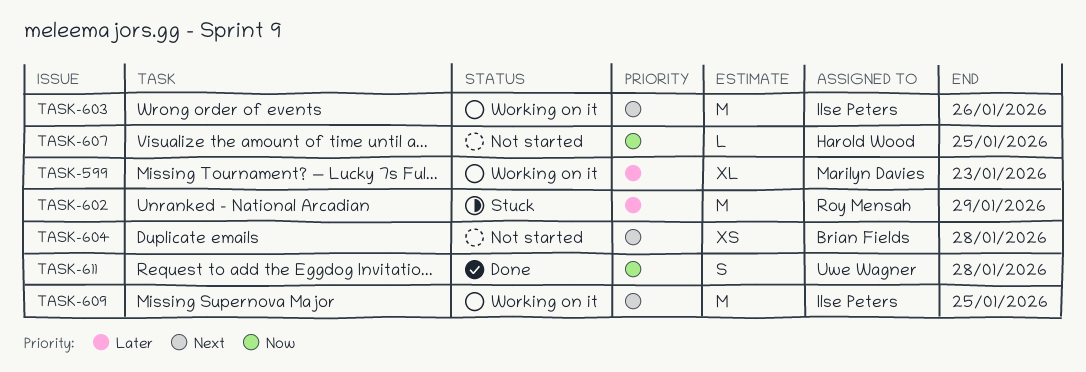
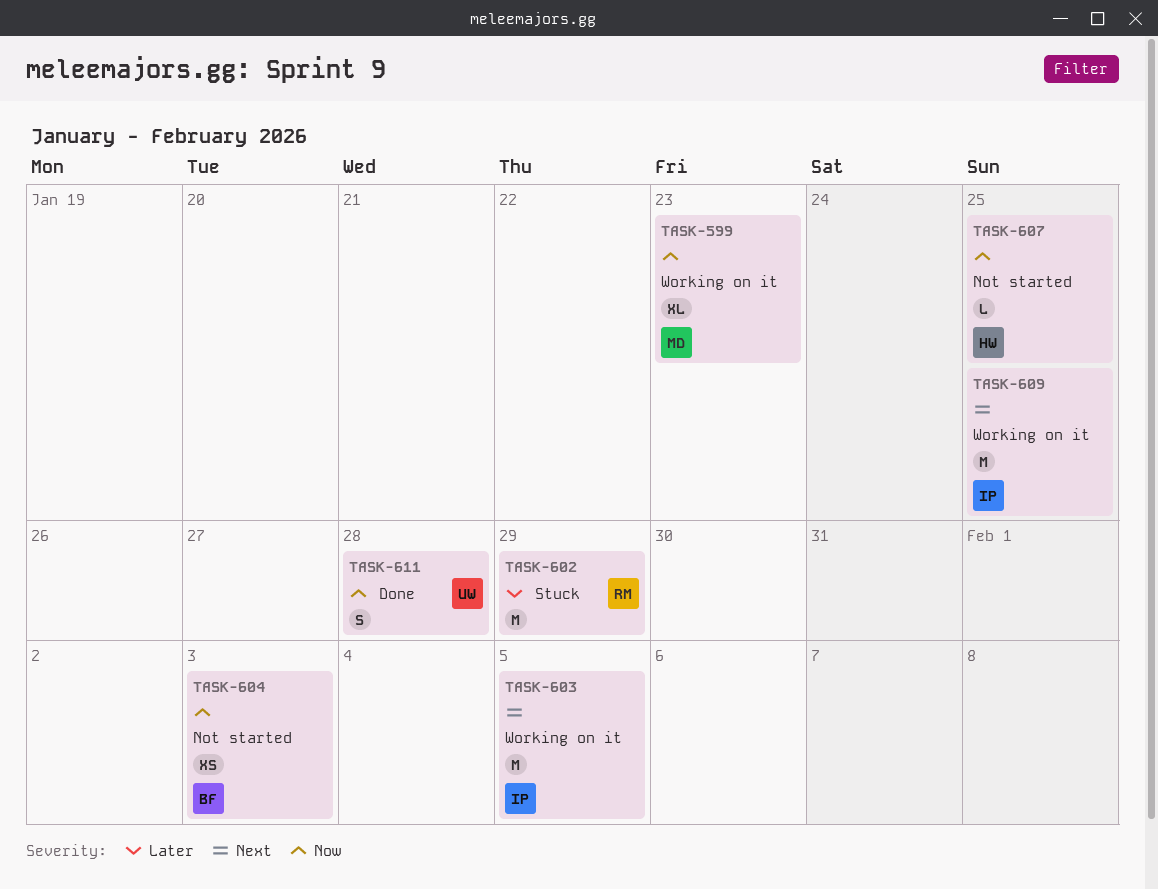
TASK-599, priority: Later -> Now
TASK-603, due: Jan 26 -> Feb 5
TASK-604, priority: Next -> Now
TASK-604, due: Jan 28 -> Feb 3

